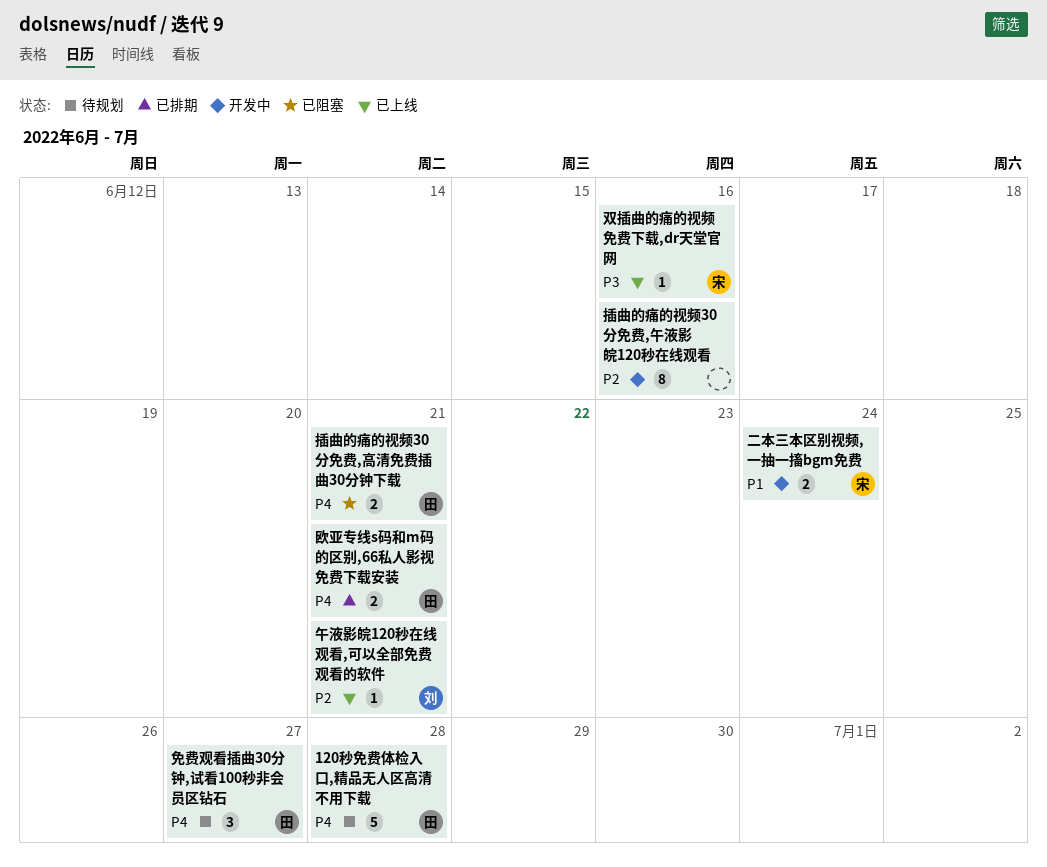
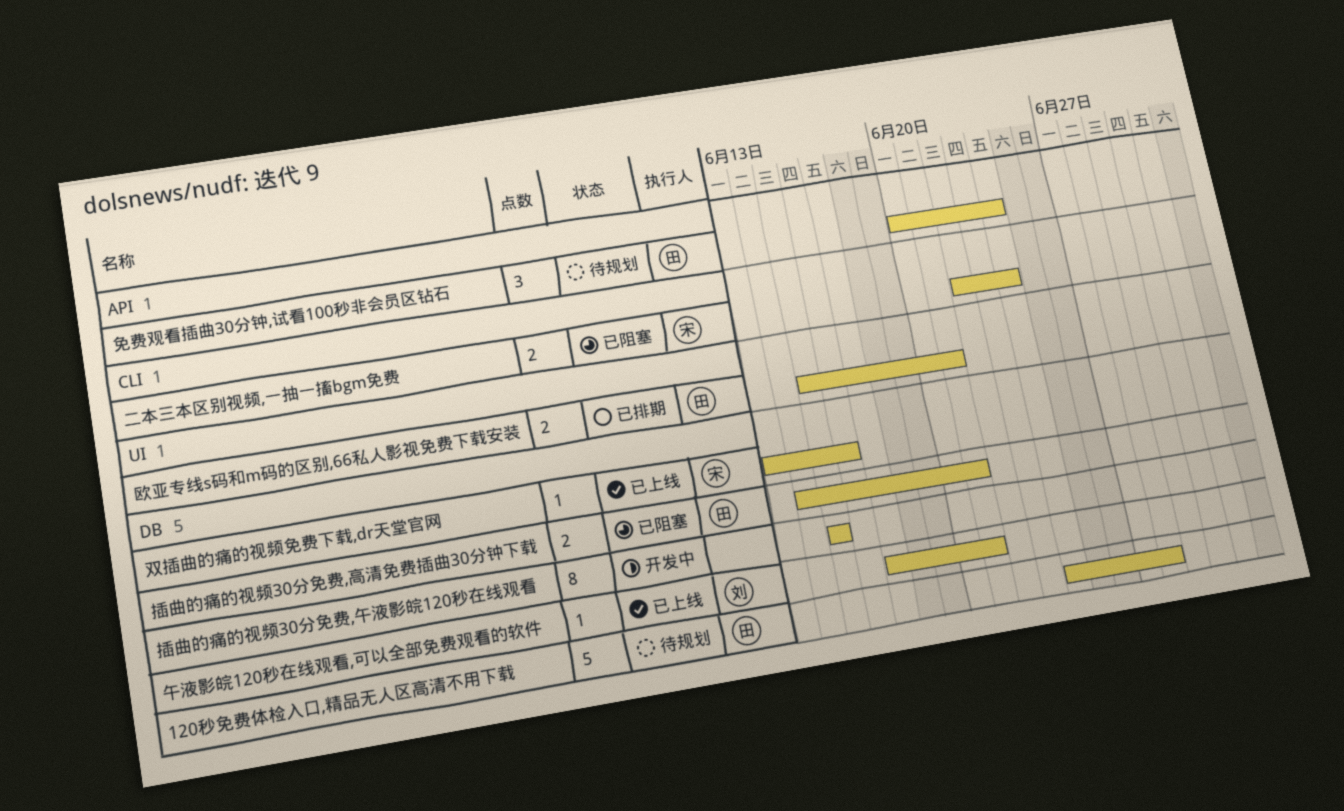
二本三本区别视频,一抽一搐bgm免费, status: 开发中 -> 已阻塞
免费观看插曲30分钟,试看100秒非会员区钻石, due: Jun 27 -> Jun 24
插曲的痛的视频30分免费,午液影皖120秒在线观看, due: Jun 16 -> Jun 15

